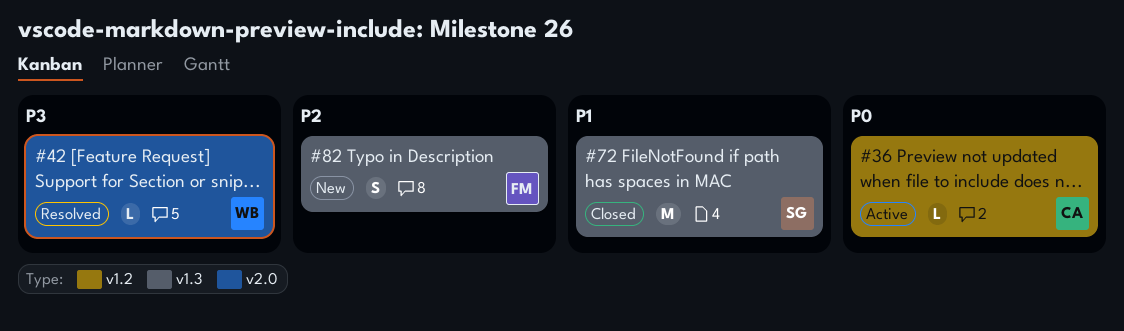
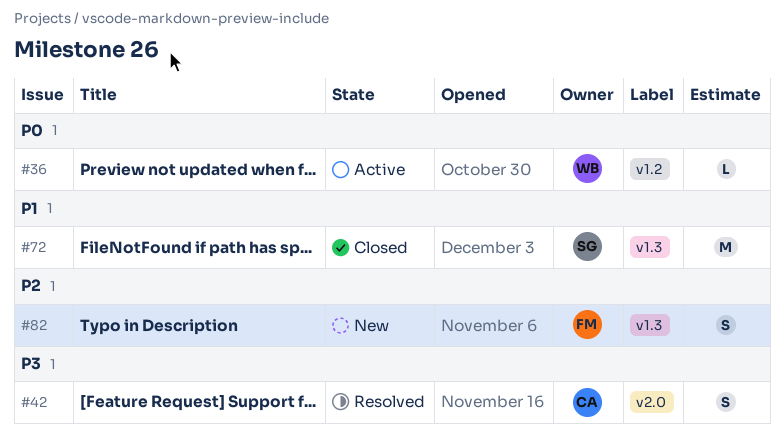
#36, owner: CA -> WB
#42, owner: WB -> CA
#42, estimate: L -> S

